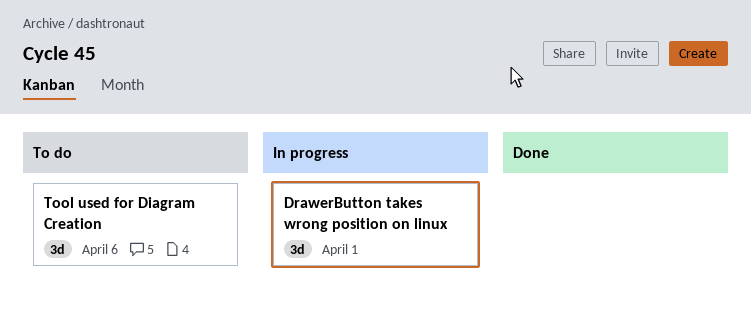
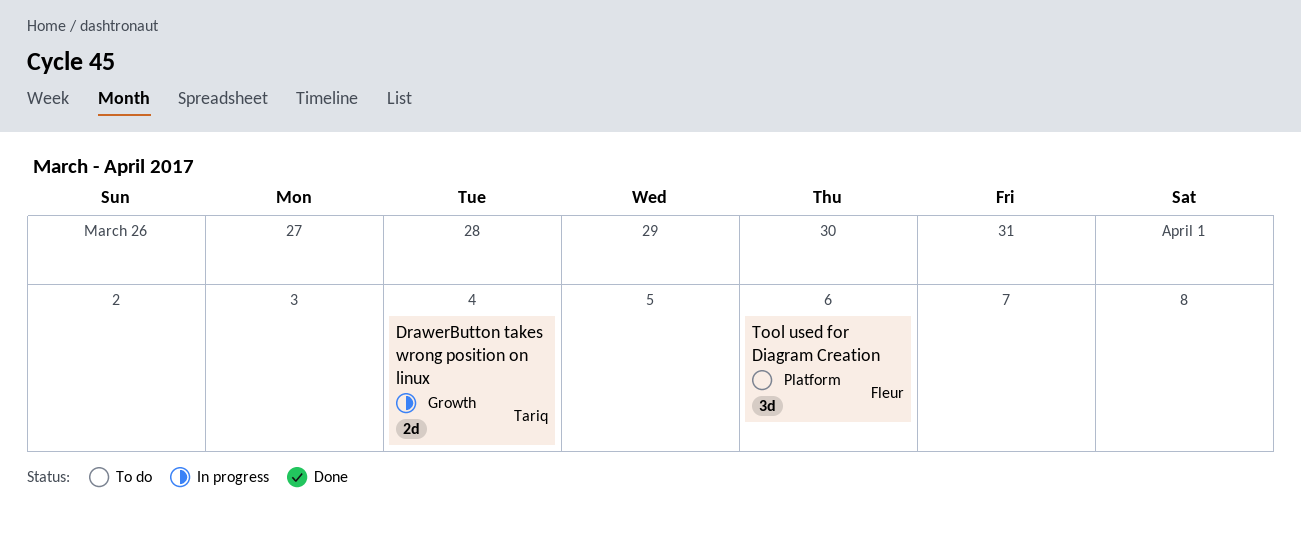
DrawerButton takes wrong position on linux, estimate: 3d -> 2d
DrawerButton takes wrong position on linux, due: Apr 1 -> Apr 4

